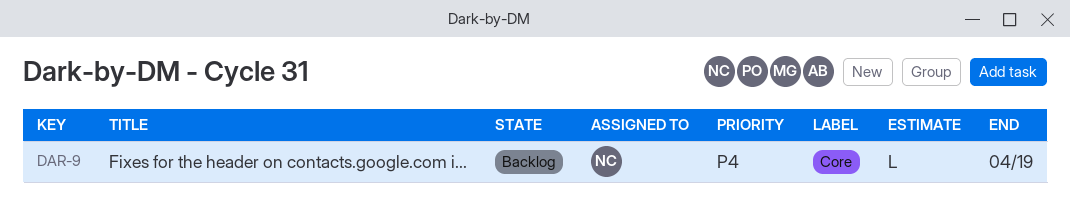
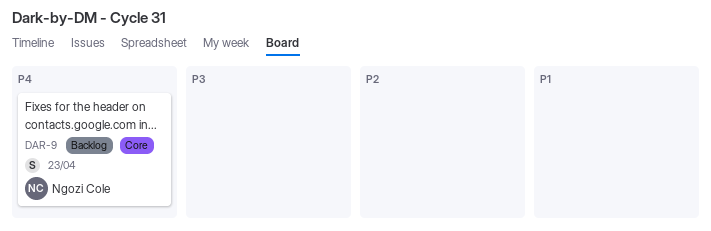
DAR-9, estimate: L -> S
DAR-9, due: Apr 19 -> Apr 23

